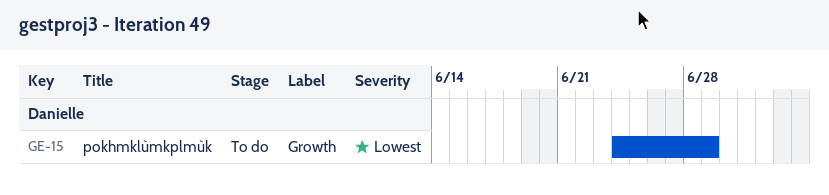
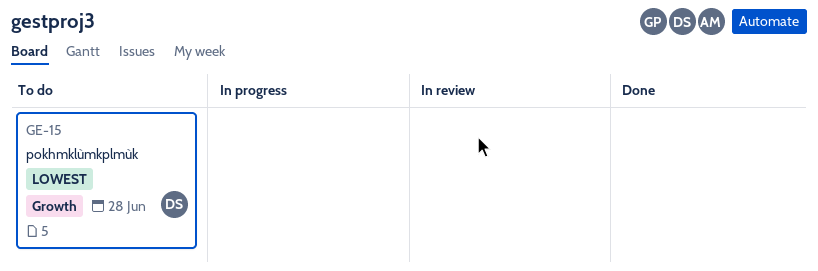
GE-15, due: Jun 29 -> Jun 28

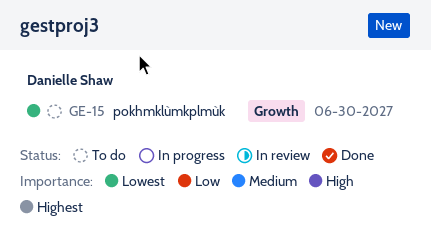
GE-15, due: Jun 28 -> Jun 30

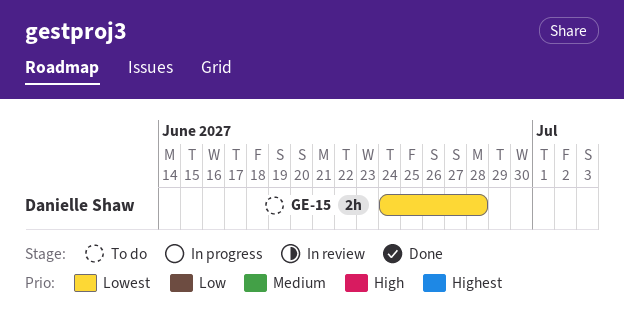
GE-15, due: Jun 30 -> Jun 28

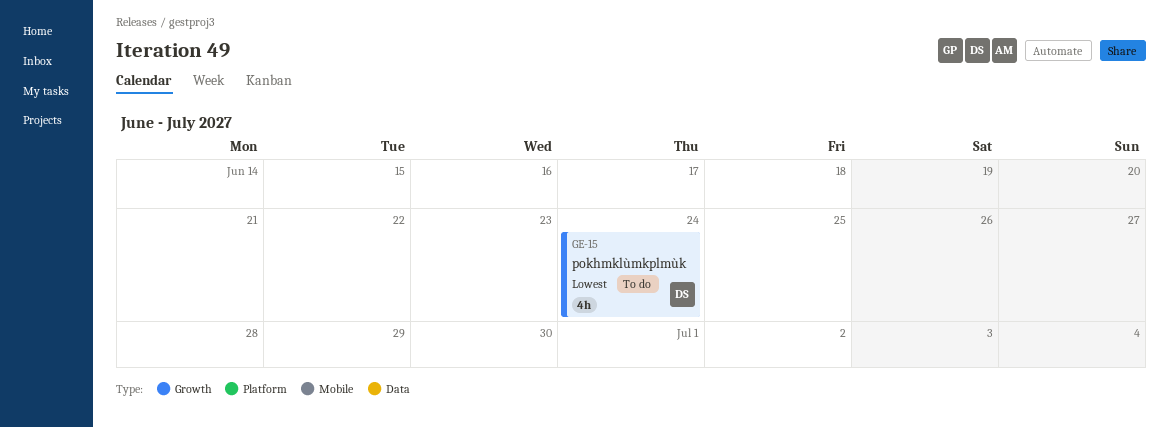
GE-15, estimate: 2h -> 4h
GE-15, due: Jun 28 -> Jun 24

